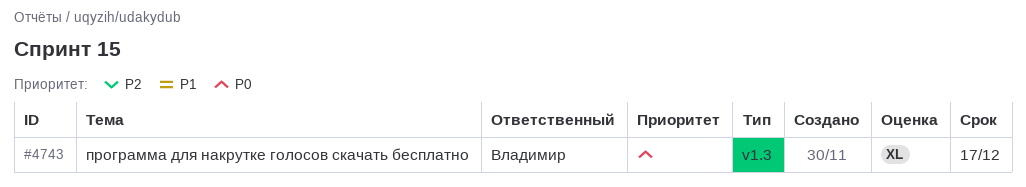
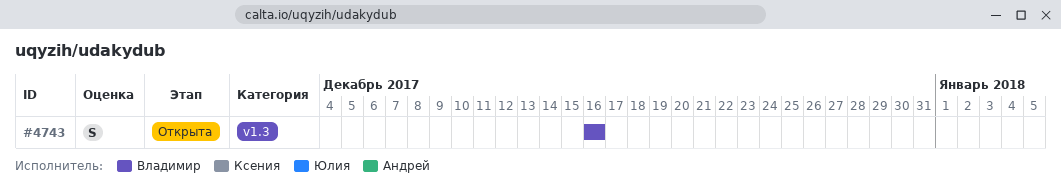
#4743, estimate: XL -> S
#4743, due: Dec 17 -> Dec 16

